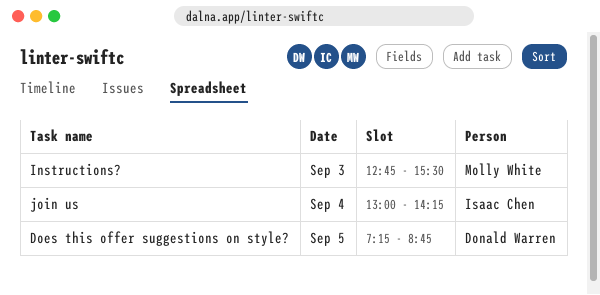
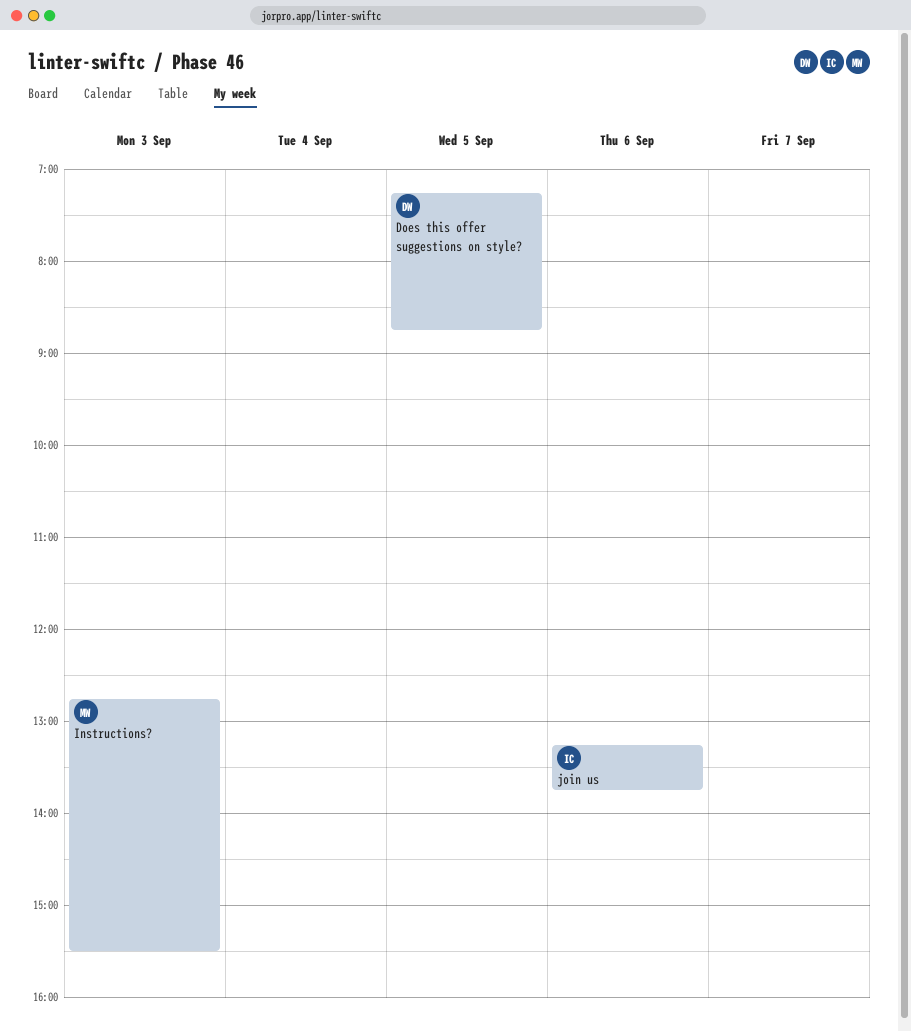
join us, day: Sep 4 -> Sep 6
join us, begins: 13:00 -> 13:15
join us, ends: 14:15 -> 13:45

